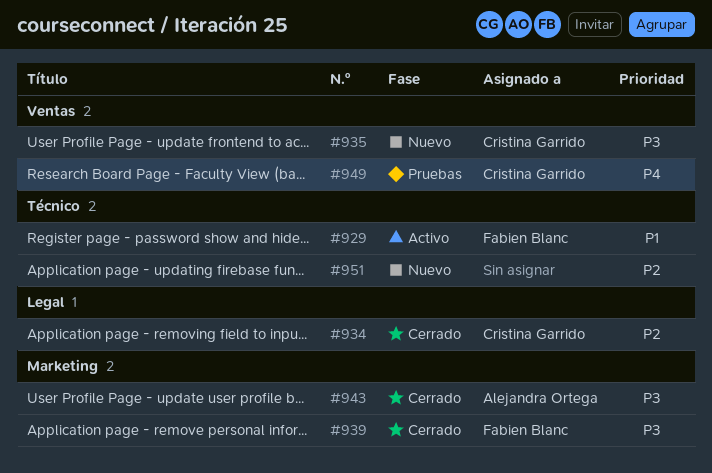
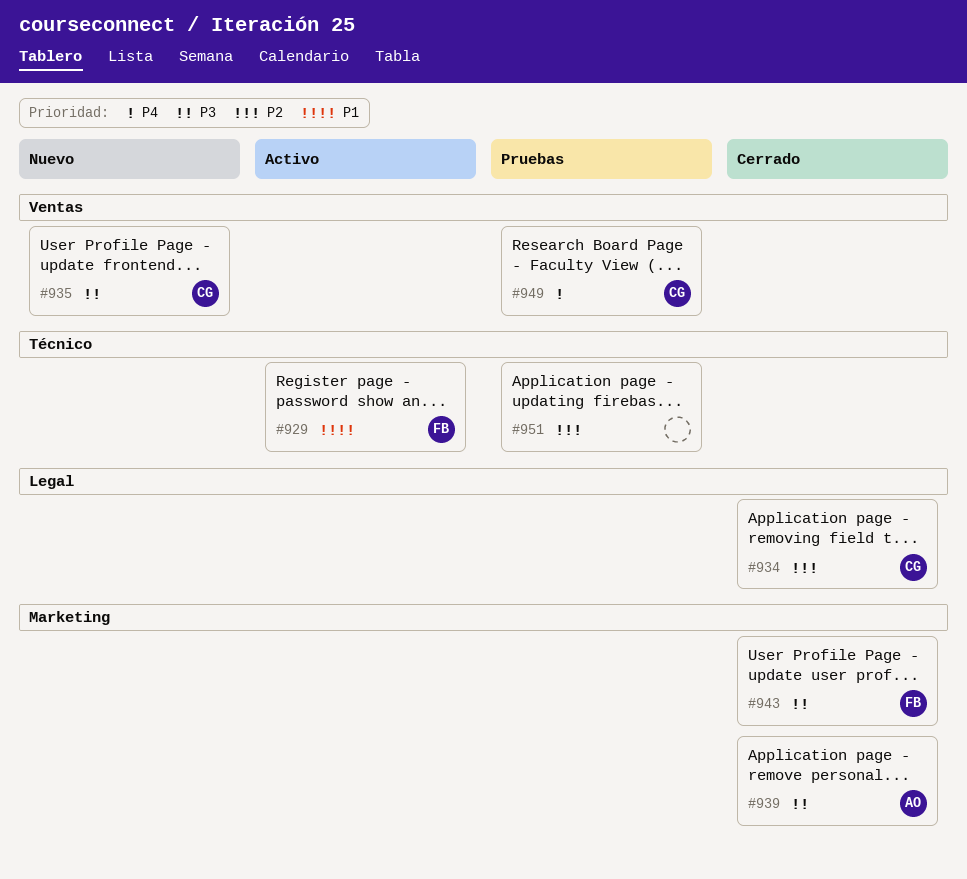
#939, owner: Fabien Blanc -> Alejandra Ortega
#943, owner: Alejandra Ortega -> Fabien Blanc
#951, status: Nuevo -> Pruebas

